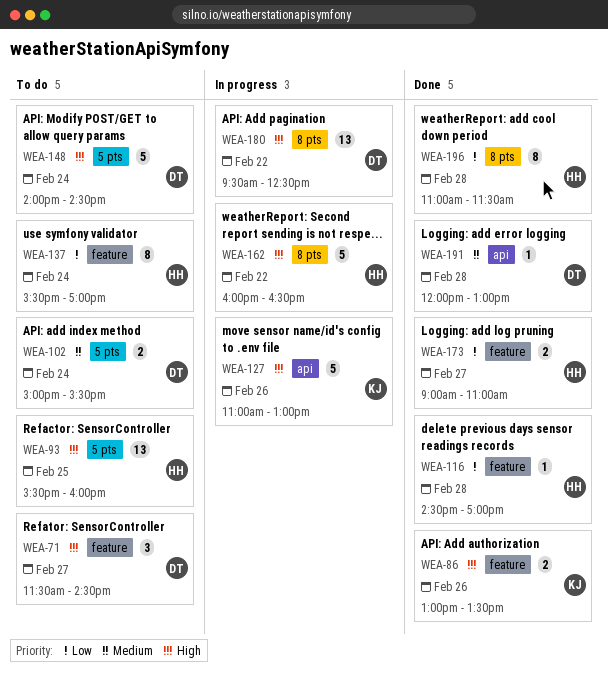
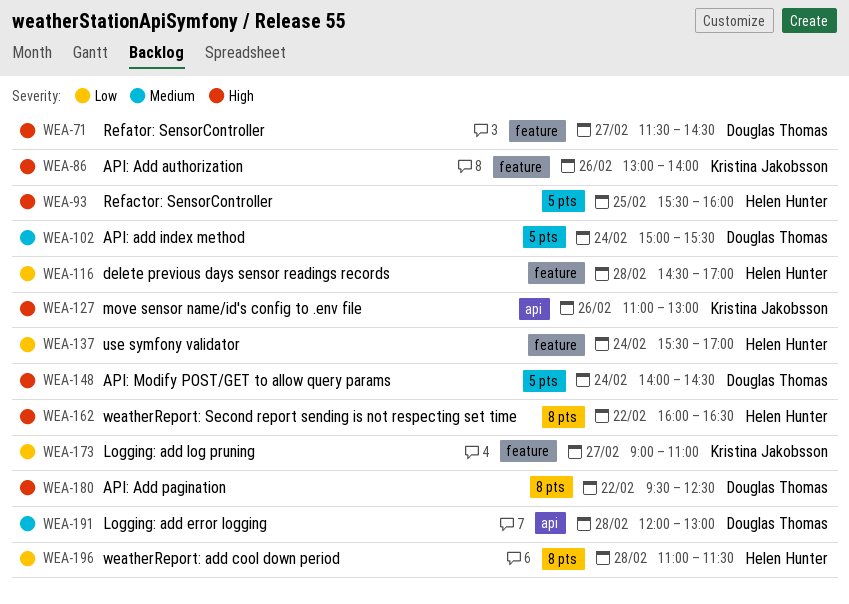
WEA-86, ends: 13:30 -> 14:00
WEA-173, owner: Helen Hunter -> Kristina Jakobsson

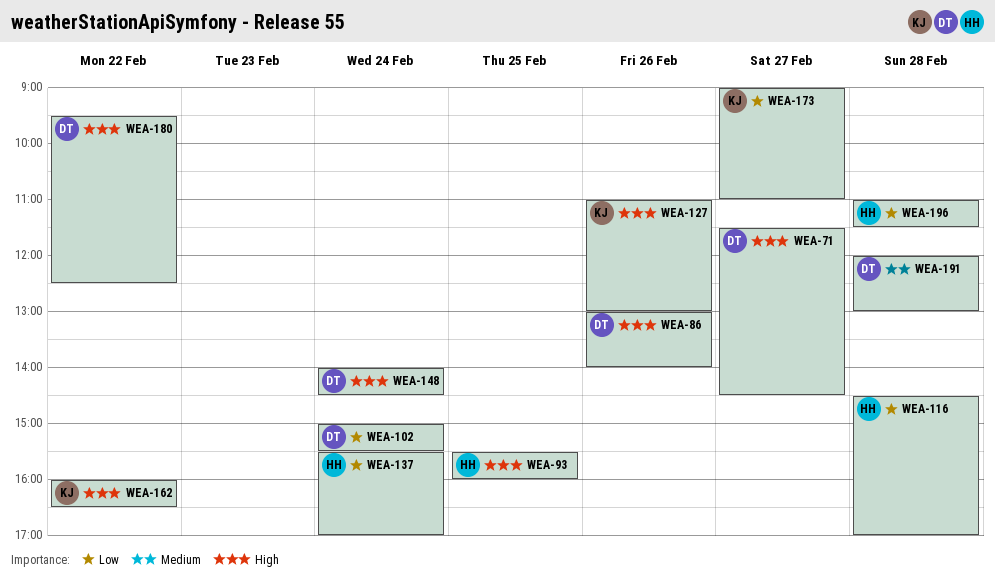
WEA-86, owner: Kristina Jakobsson -> Douglas Thomas
WEA-102, priority: Medium -> Low
WEA-162, owner: Helen Hunter -> Kristina Jakobsson

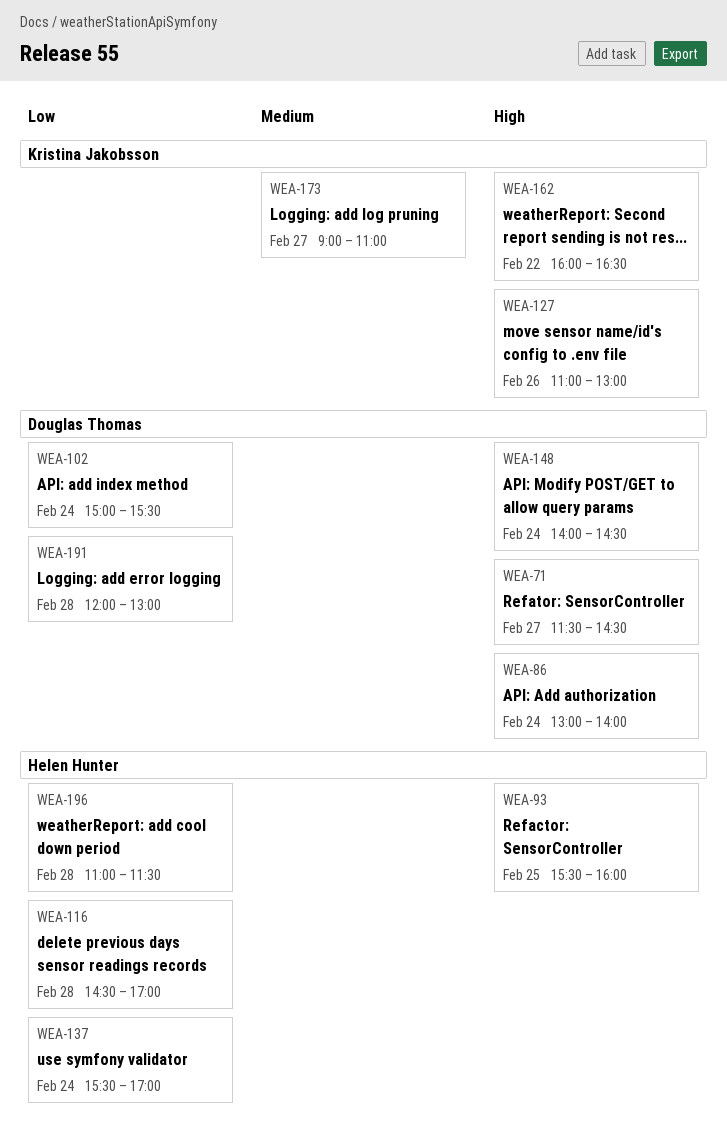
WEA-86, day: Feb 26 -> Feb 24
WEA-173, priority: Low -> Medium
WEA-180: present -> none
WEA-191, priority: Medium -> Low

